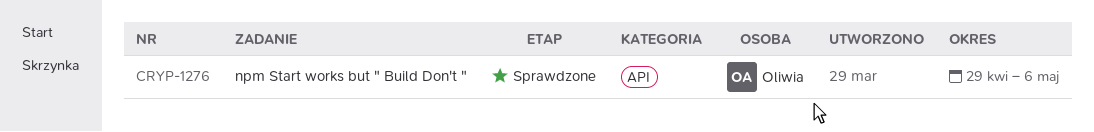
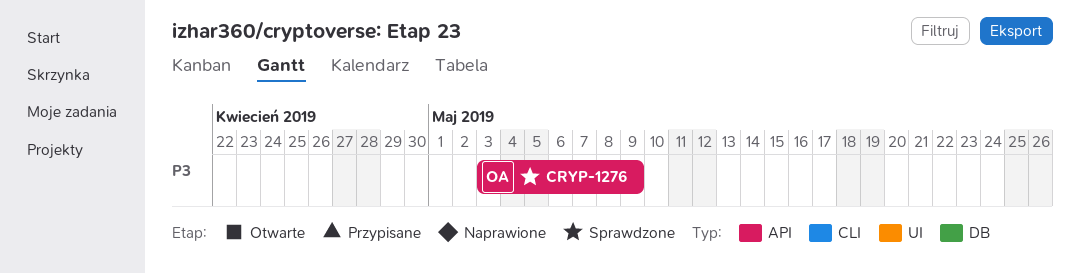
CRYP-1276, start: Apr 29 -> May 3
CRYP-1276, due: May 6 -> May 9

